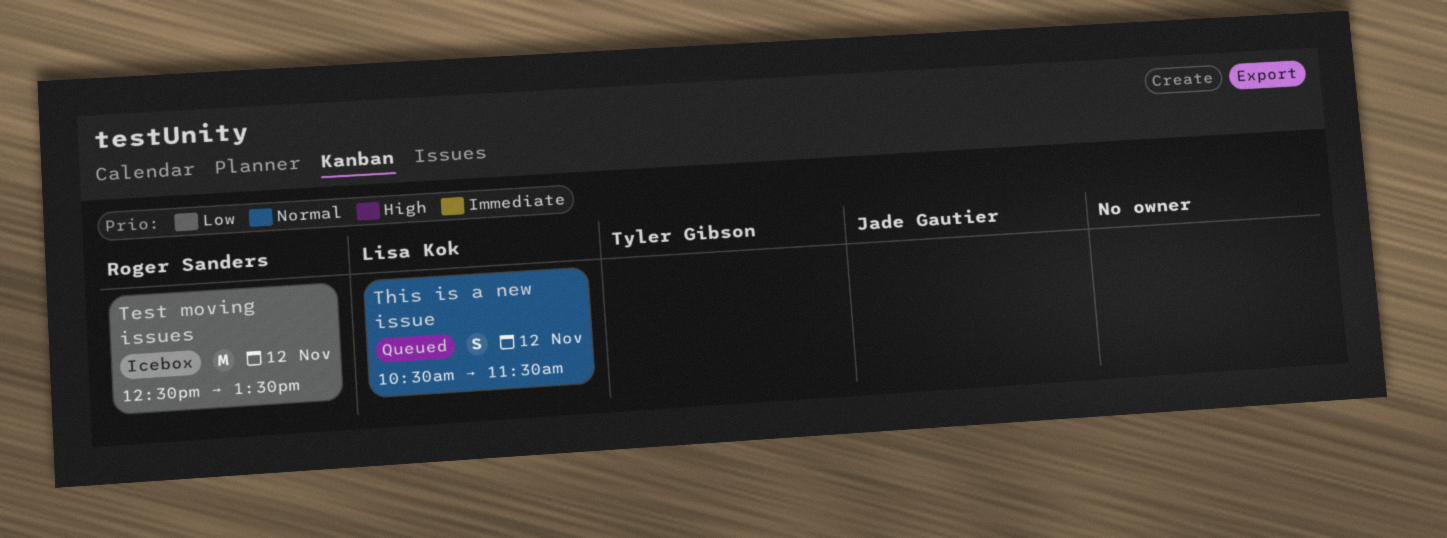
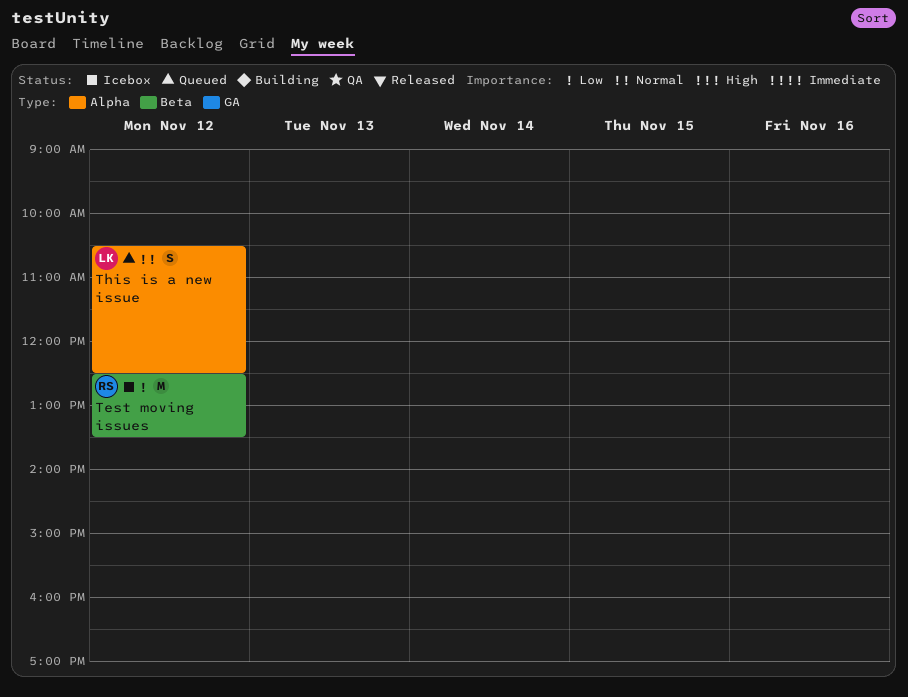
This is a new issue, ends: 11:30 -> 12:30

